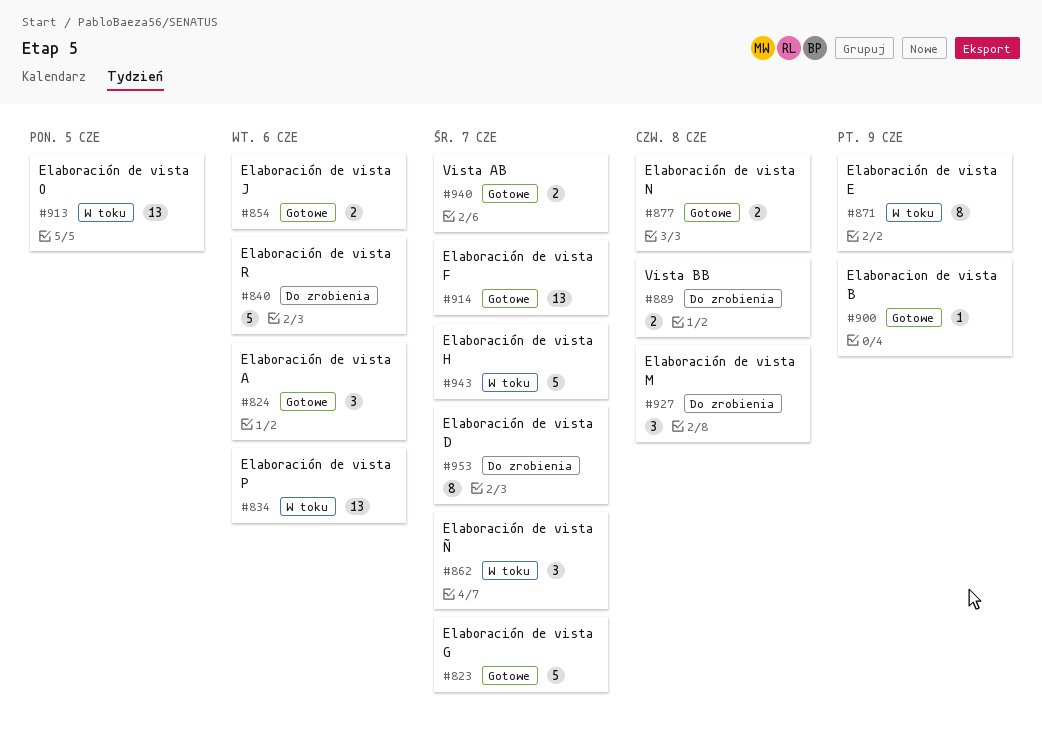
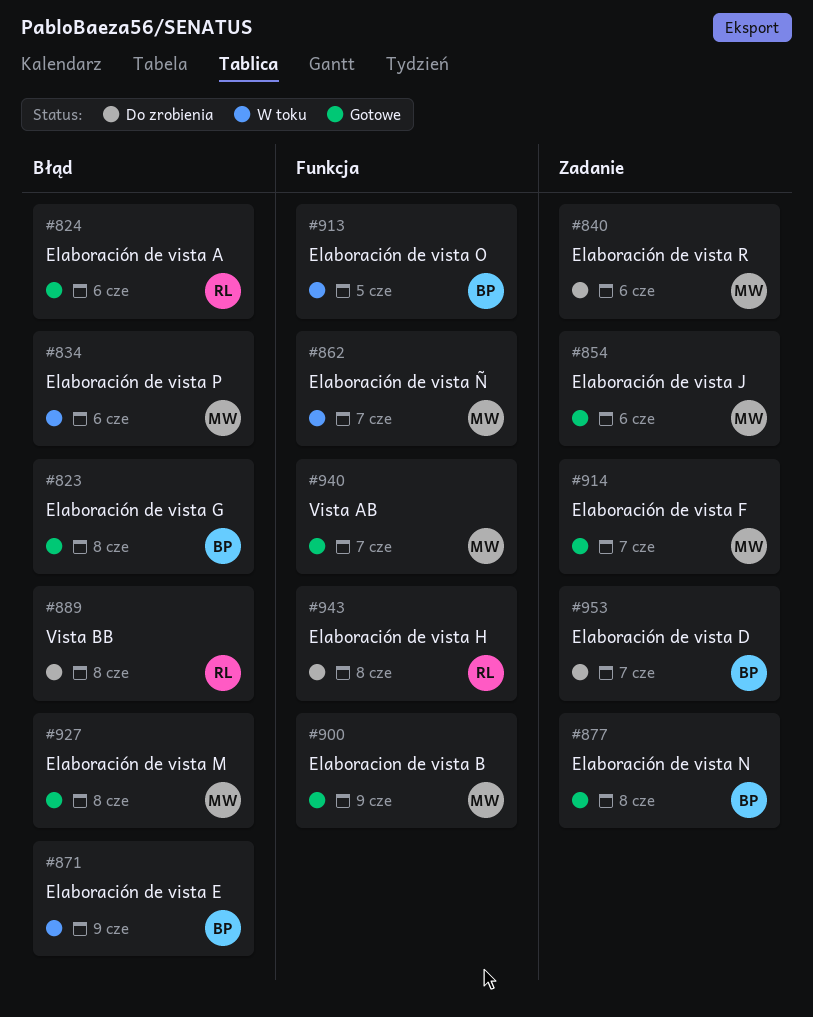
#823, due: Jun 7 -> Jun 8
#927, status: Do zrobienia -> Gotowe
#943, status: W toku -> Do zrobienia
#943, due: Jun 7 -> Jun 8

